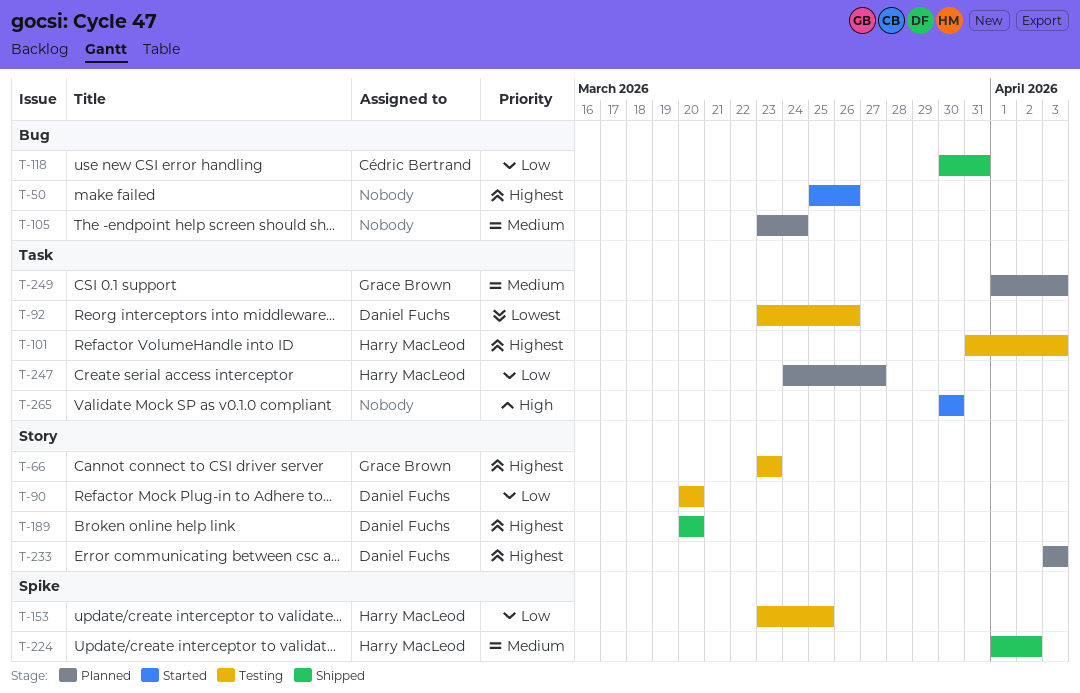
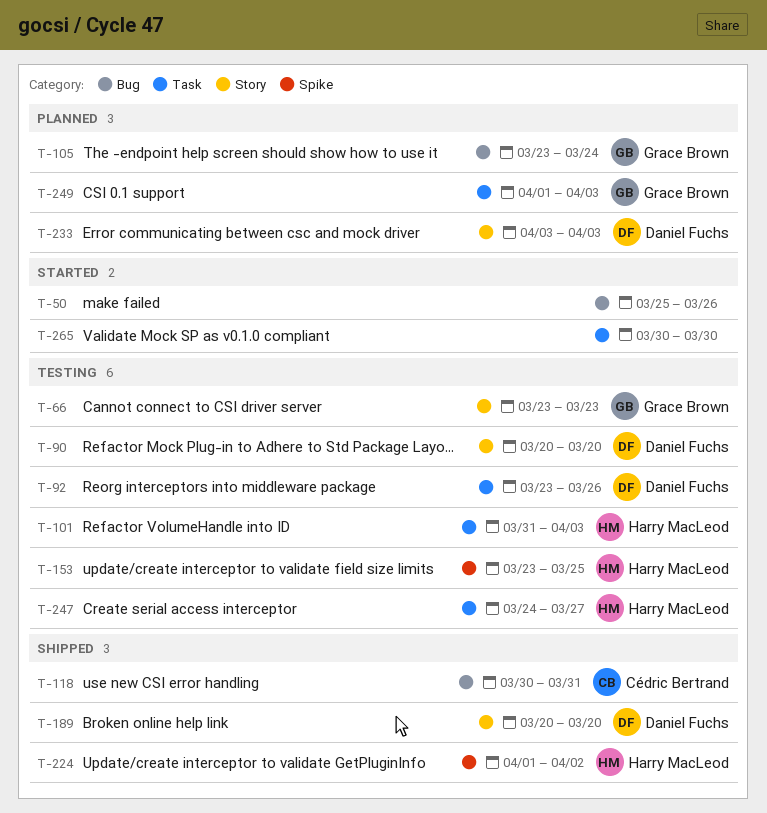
T-105, owner: none -> Grace Brown
T-247, status: Planned -> Testing

